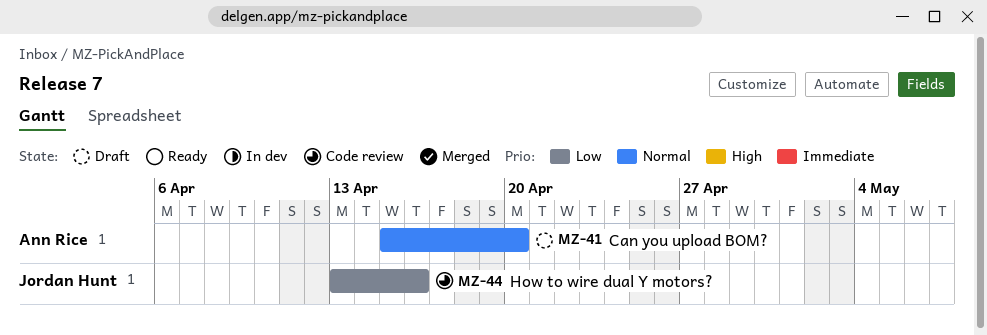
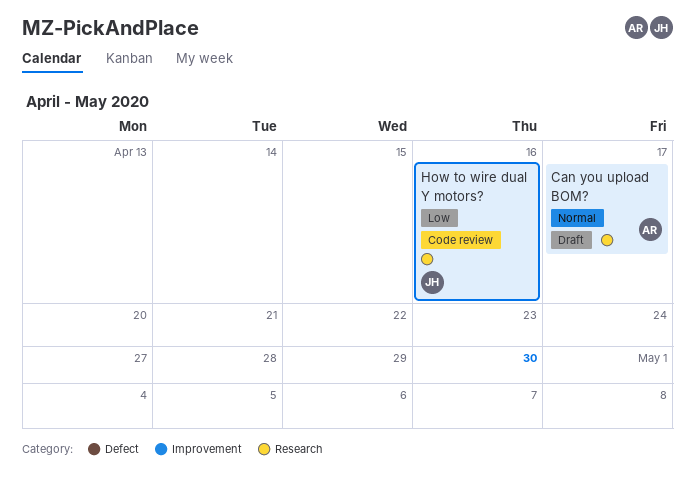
Can you upload BOM?, due: Apr 20 -> Apr 17

